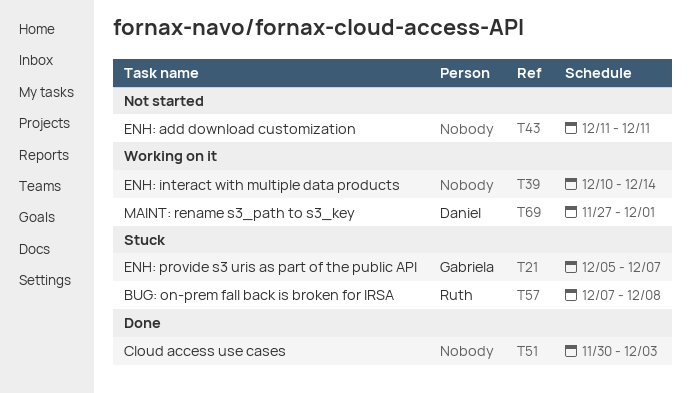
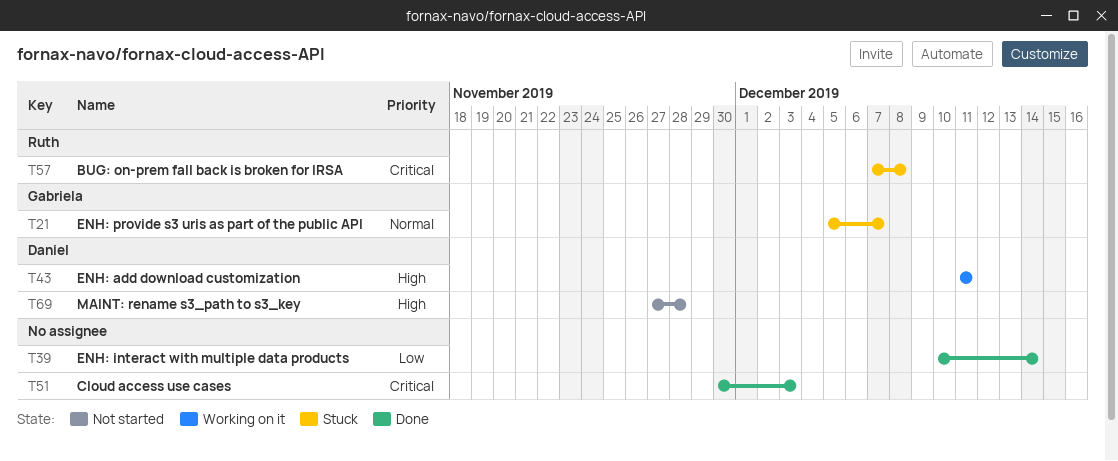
T39, status: Working on it -> Done
T43, status: Not started -> Working on it
T43, owner: none -> Daniel
T69, status: Working on it -> Not started
T69, due: Dec 1 -> Nov 28

